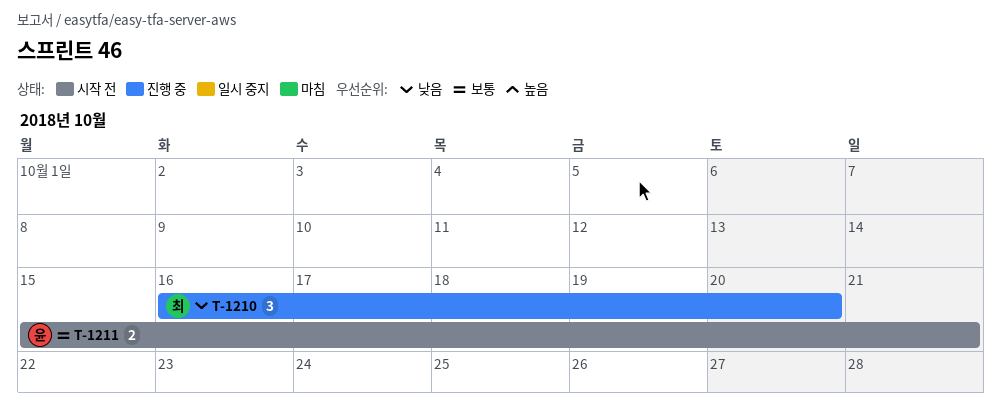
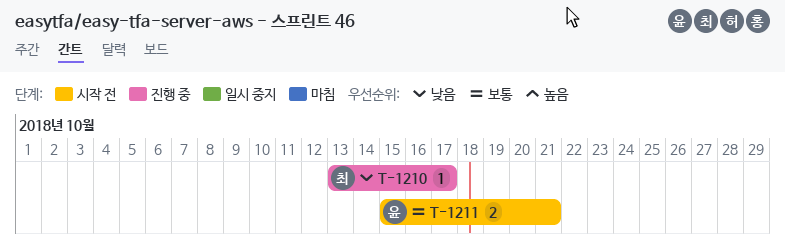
T-1210, estimate: 3 -> 1
T-1210, start: Oct 16 -> Oct 13
T-1210, due: Oct 20 -> Oct 17

